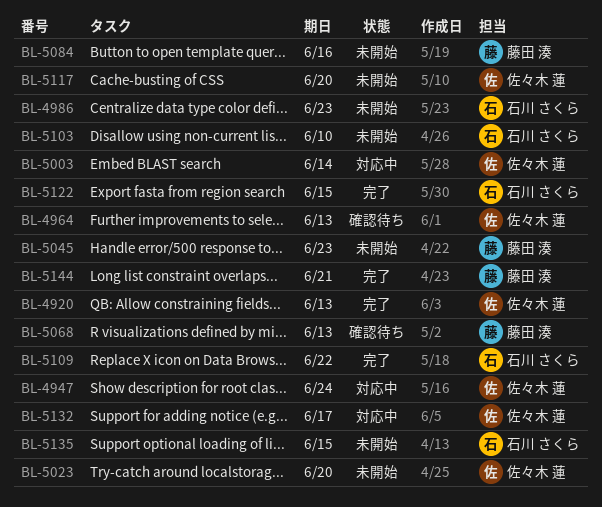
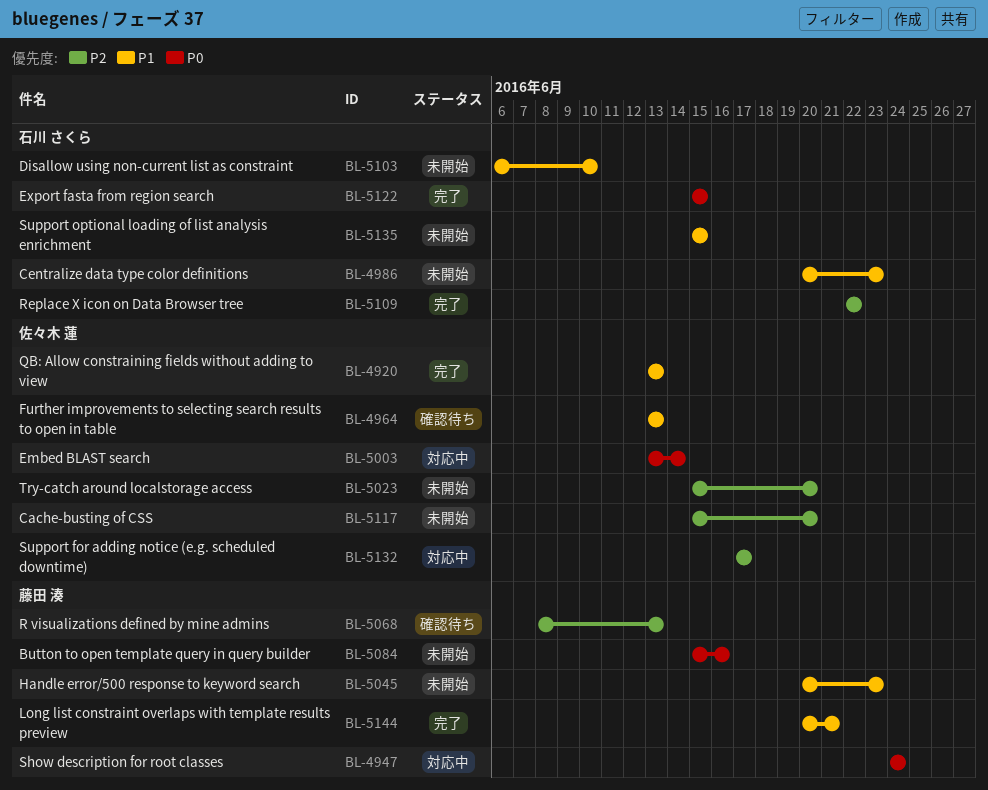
BL-4947, owner: 佐々木 蓮 -> 藤田 湊

